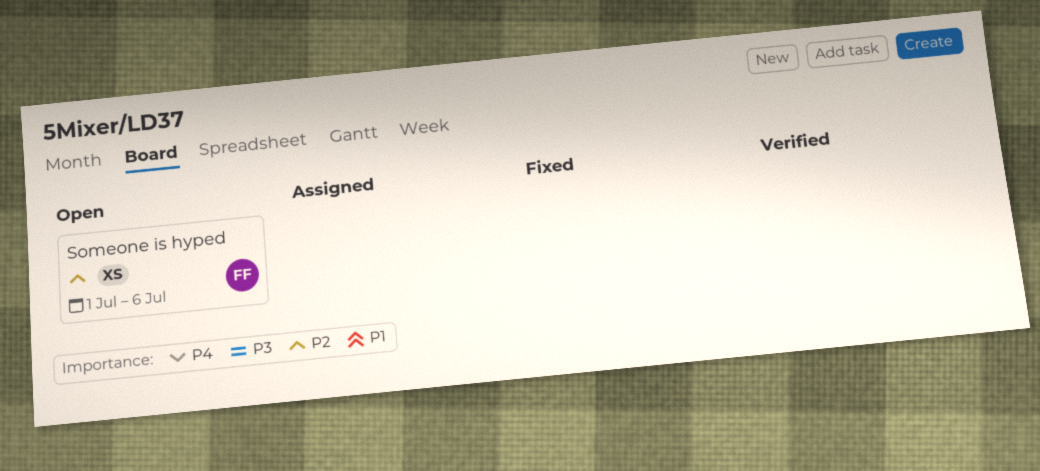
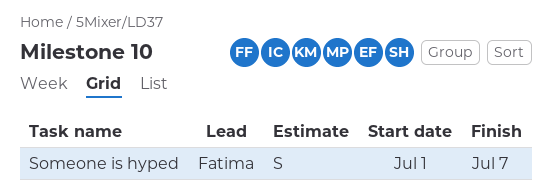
Someone is hyped, estimate: XS -> S
Someone is hyped, due: Jul 6 -> Jul 7

